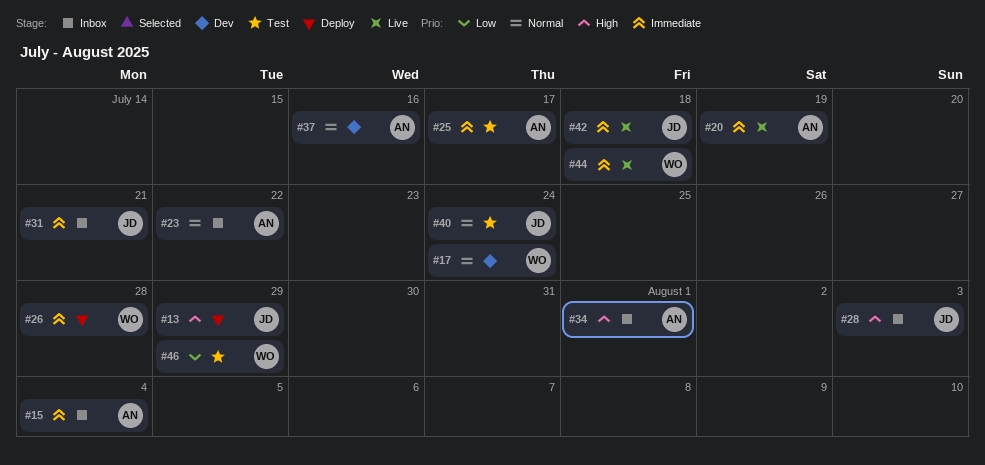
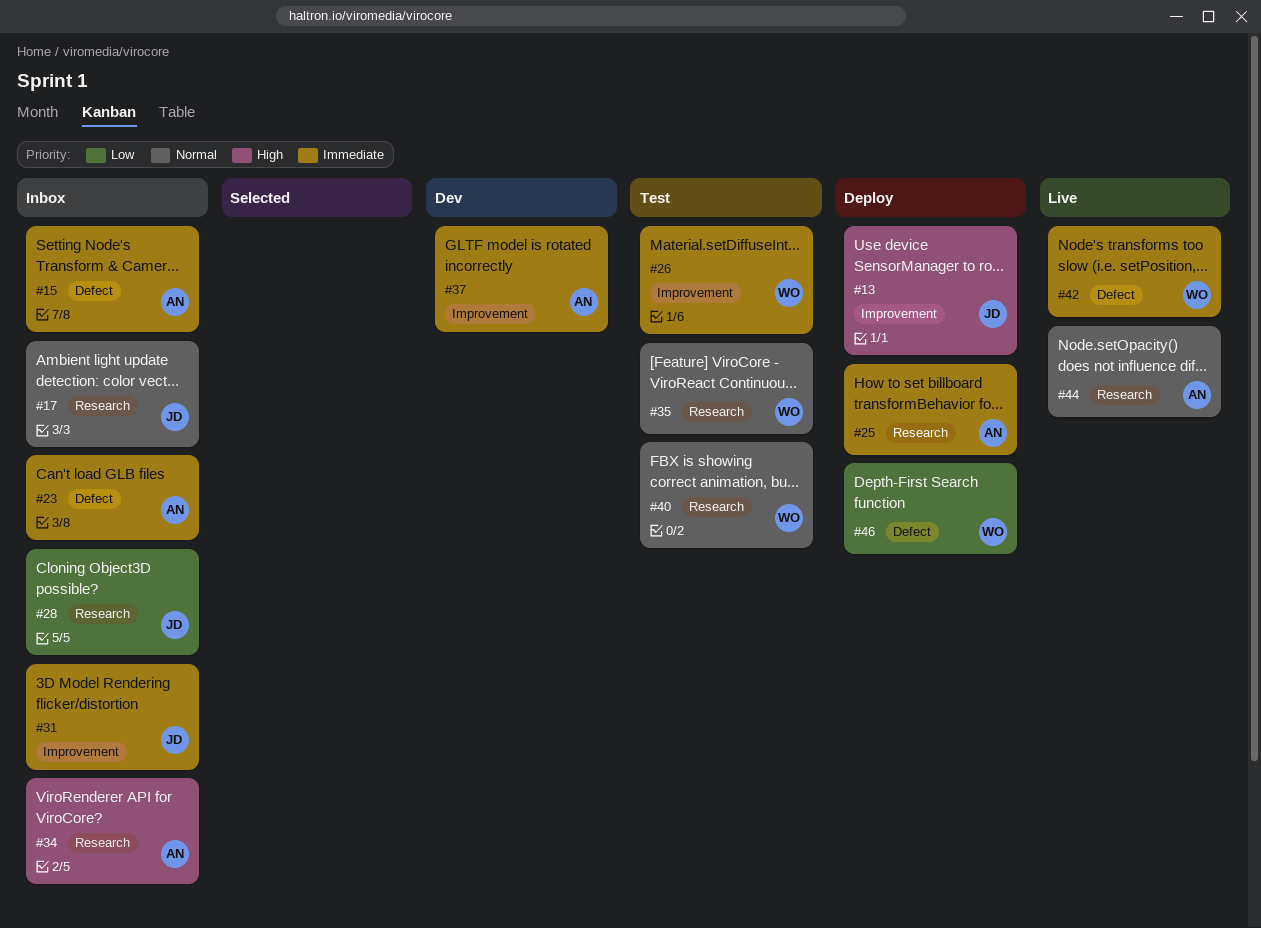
#17, status: Dev -> Inbox
#17, owner: WO -> JD
#20: present -> none
#23, priority: Normal -> Immediate
#25, status: Test -> Deploy
#26, status: Deploy -> Test
#28, priority: High -> Low
#35: none -> present
#37, priority: Normal -> Immediate
#40, owner: JD -> WO
#42, owner: JD -> WO
#44, owner: WO -> AN
#44, priority: Immediate -> Normal
#46, status: Test -> Deploy

